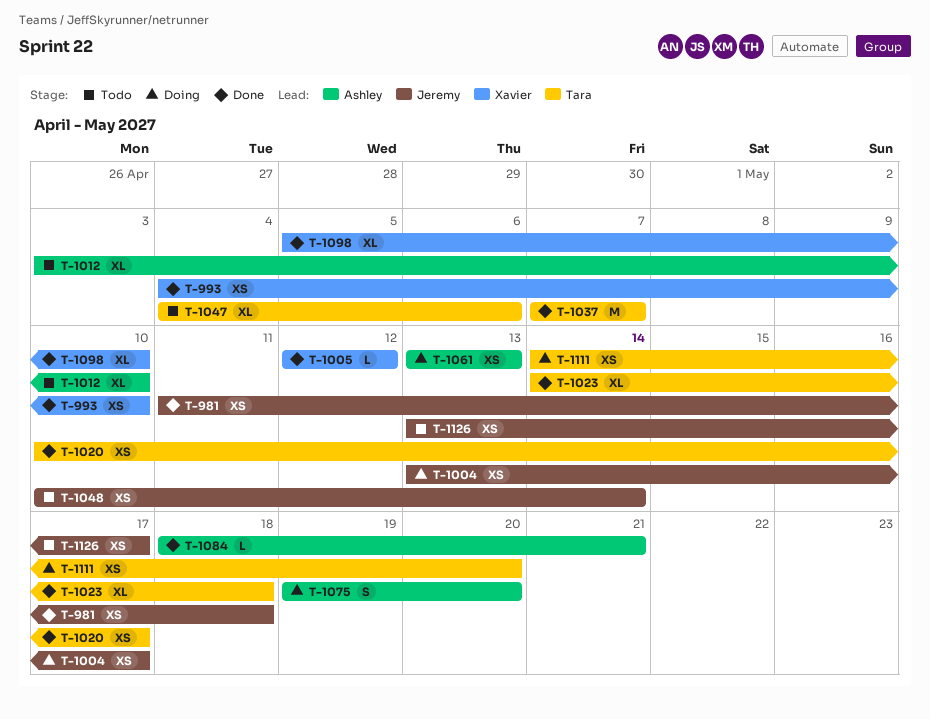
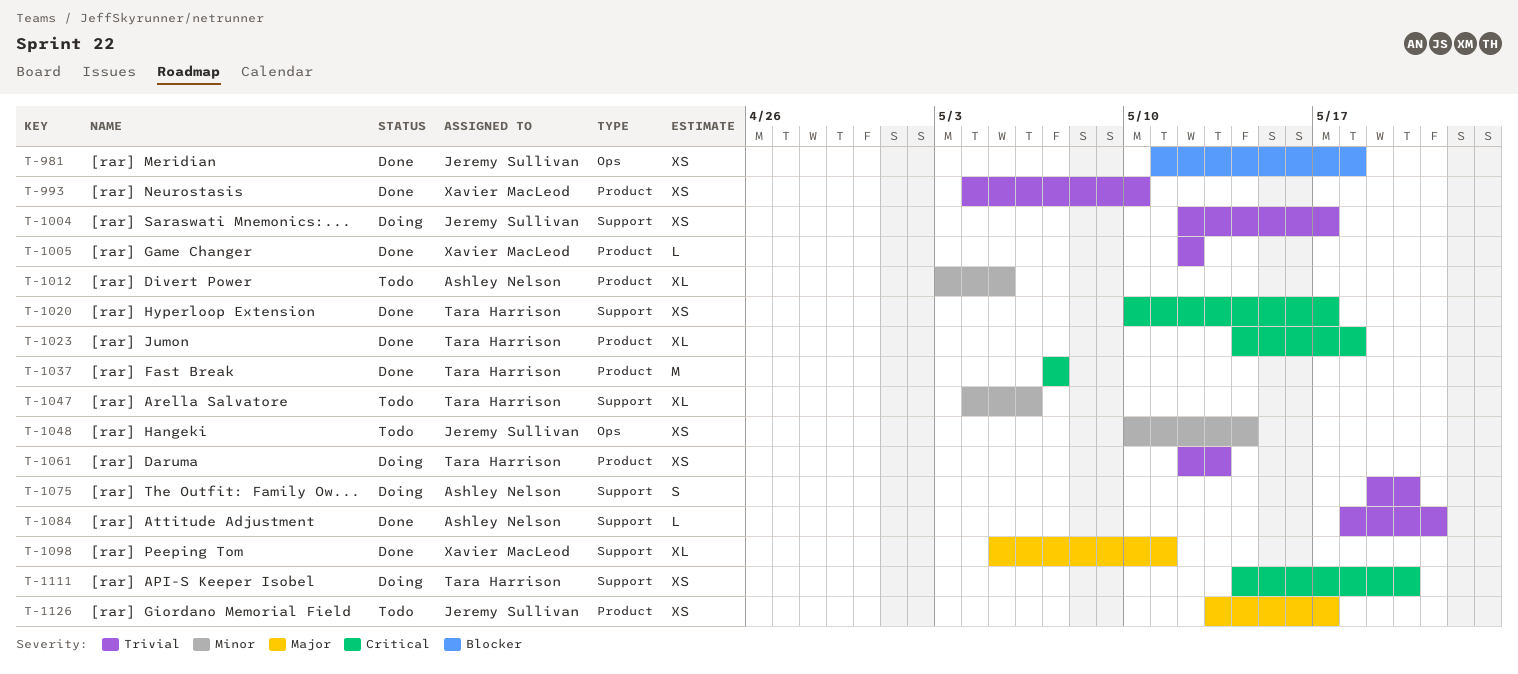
T-1004, start: May 13 -> May 12
T-1012, due: May 10 -> May 5
T-1061, owner: Ashley Nelson -> Tara Harrison
T-1061, start: May 13 -> May 12
T-1098, due: May 10 -> May 11

